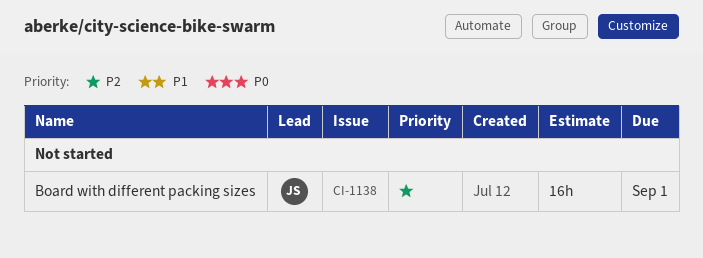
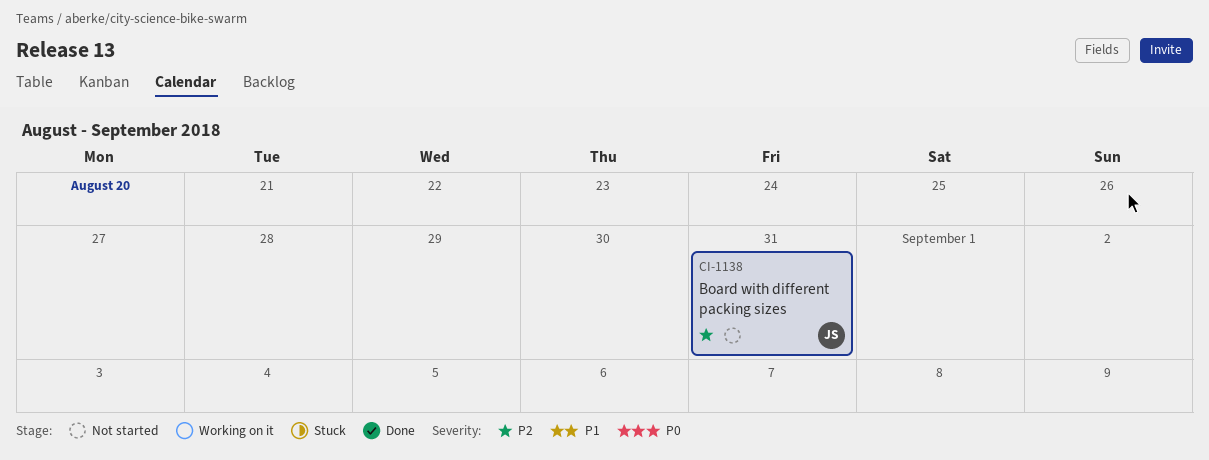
CI-1138, due: Sep 1 -> Aug 31

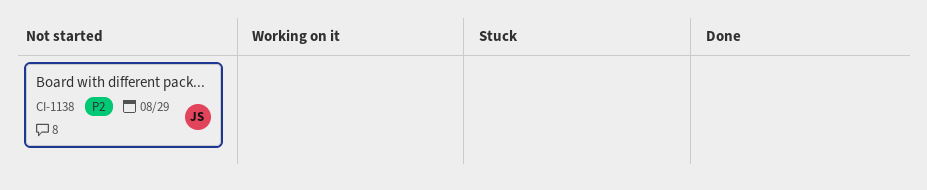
CI-1138, due: Aug 31 -> Aug 29

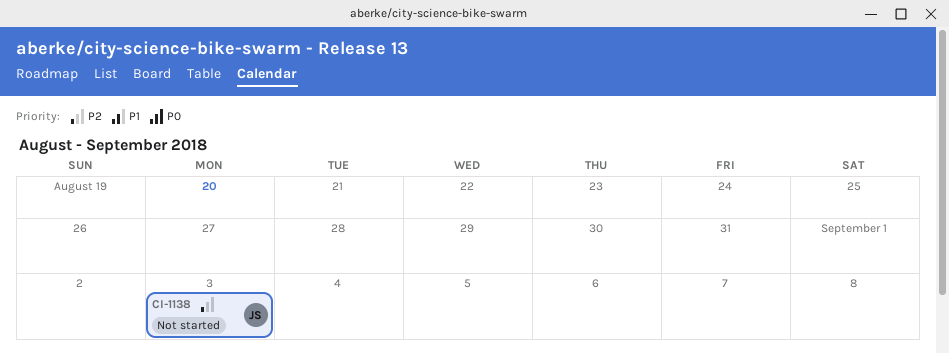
CI-1138, due: Aug 29 -> Sep 3

